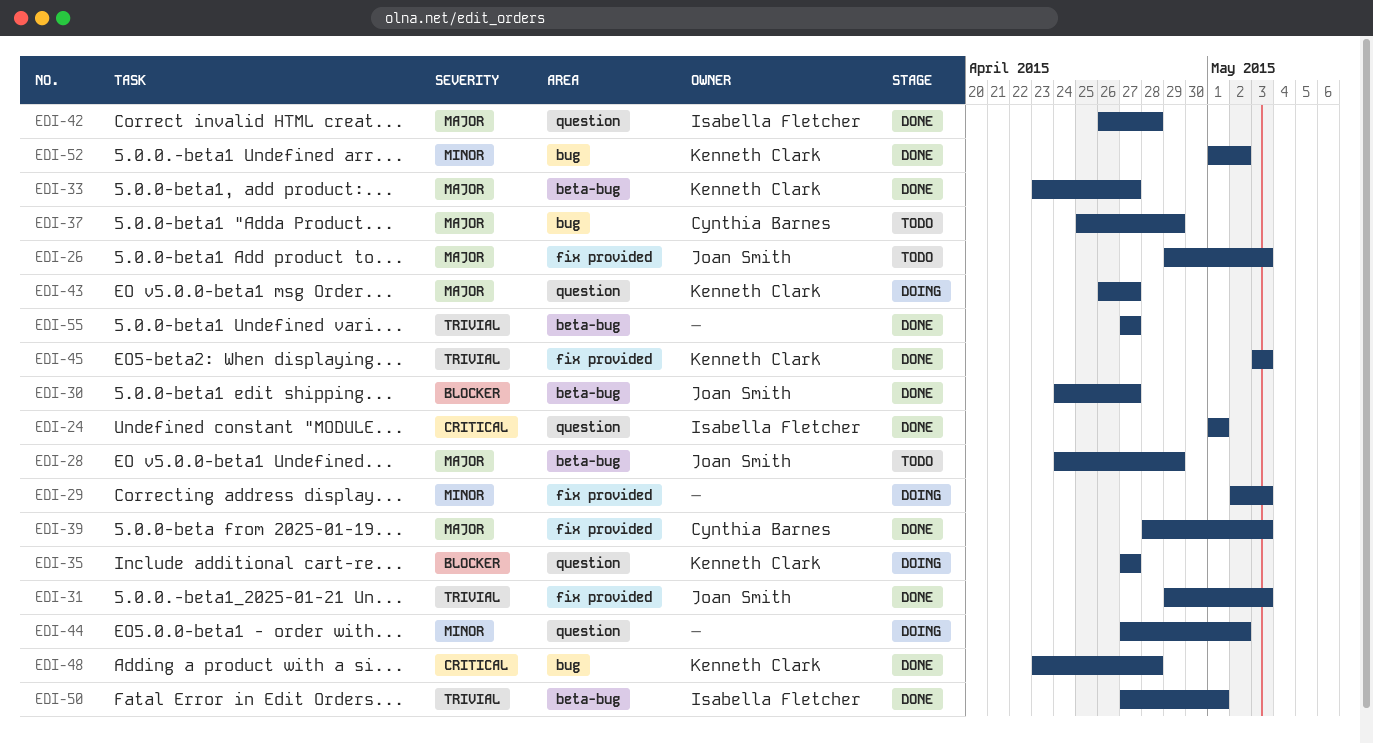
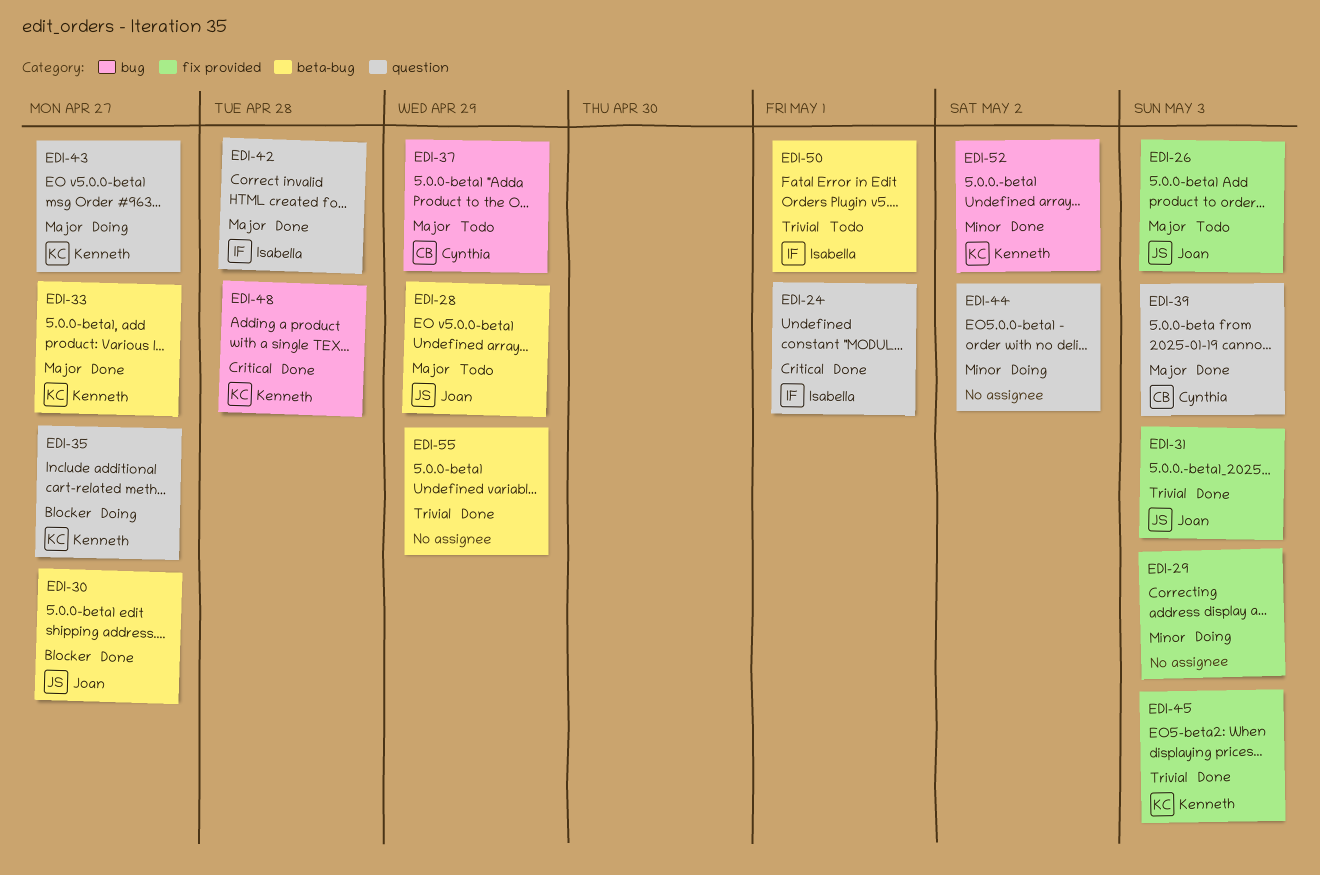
EDI-39, label: fix provided -> question
EDI-50, status: Done -> Todo
EDI-55, due: Apr 27 -> Apr 29

